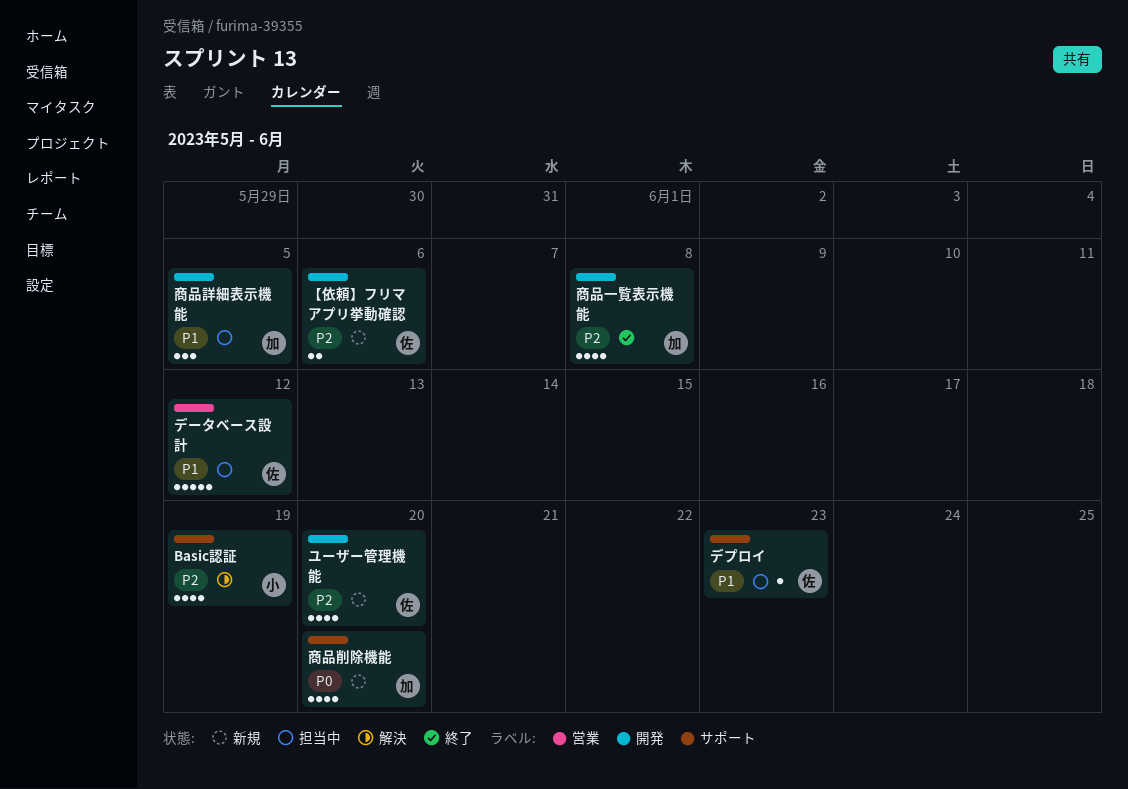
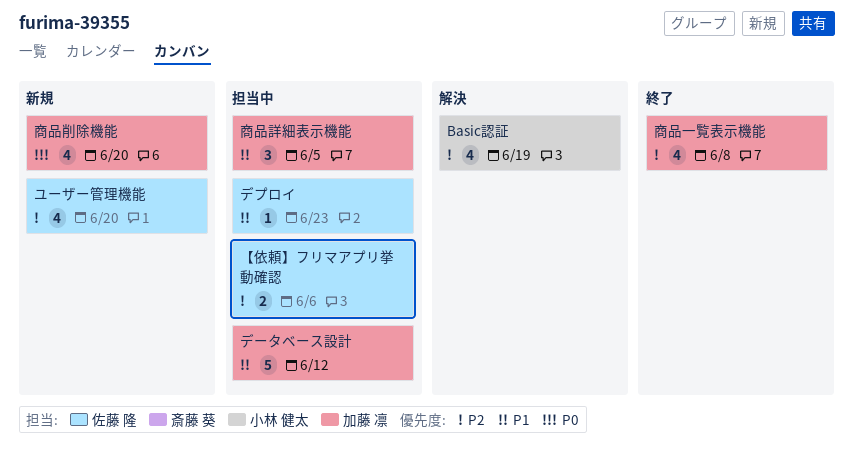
【依頼】フリマアプリ挙動確認, status: 新規 -> 担当中
データベース設計, owner: 佐藤 隆 -> 加藤 凛

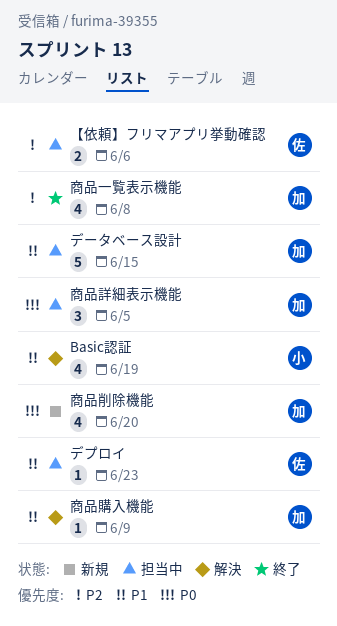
Basic認証, priority: P2 -> P1
データベース設計, due: Jun 12 -> Jun 15
ユーザー管理機能: present -> none
商品詳細表示機能, priority: P1 -> P0
商品購入機能: none -> present

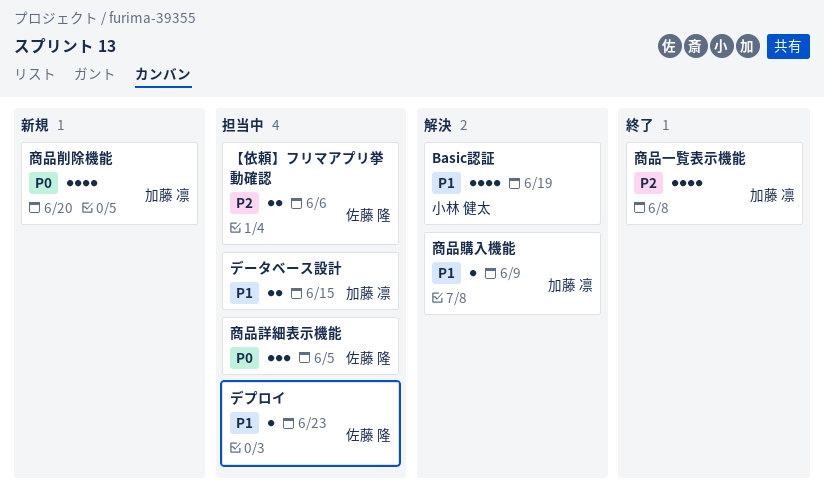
データベース設計, estimate: 5 -> 2
商品詳細表示機能, owner: 加藤 凛 -> 佐藤 隆

